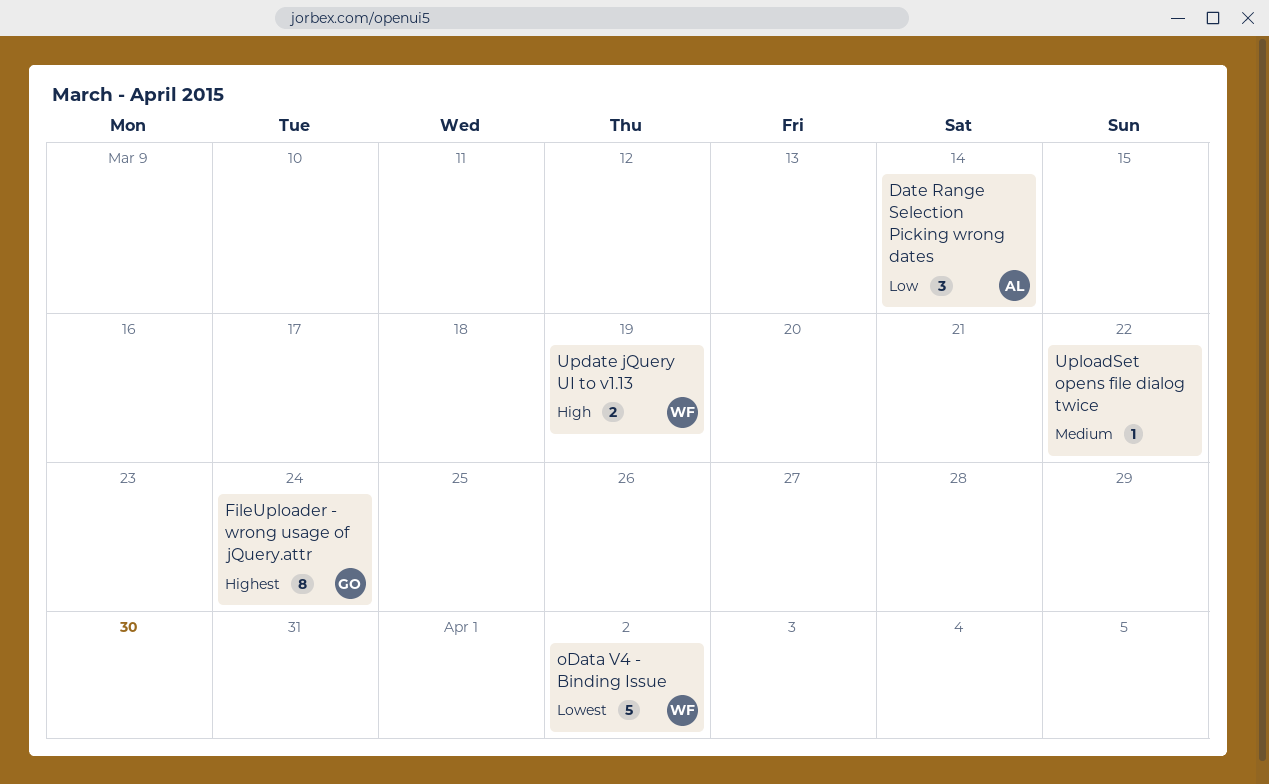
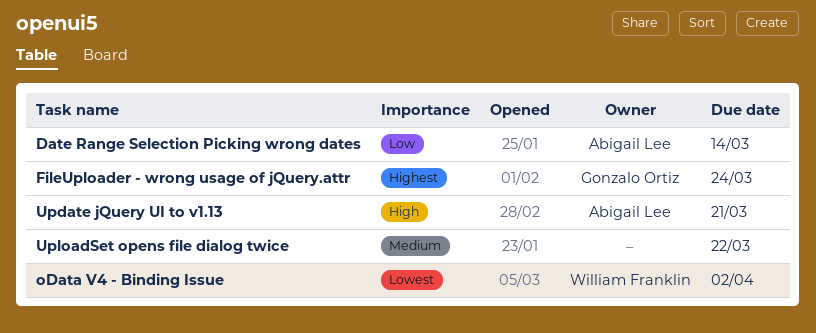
Update jQuery UI to v1.13, owner: William Franklin -> Abigail Lee
Update jQuery UI to v1.13, due: Mar 19 -> Mar 21

